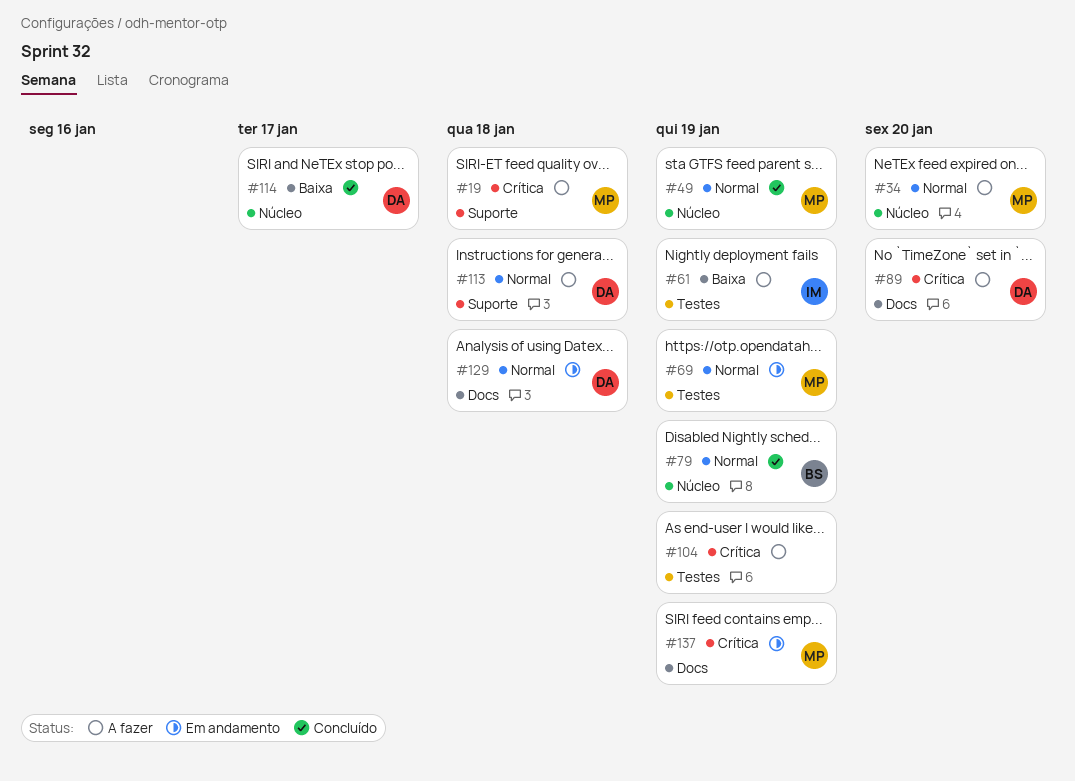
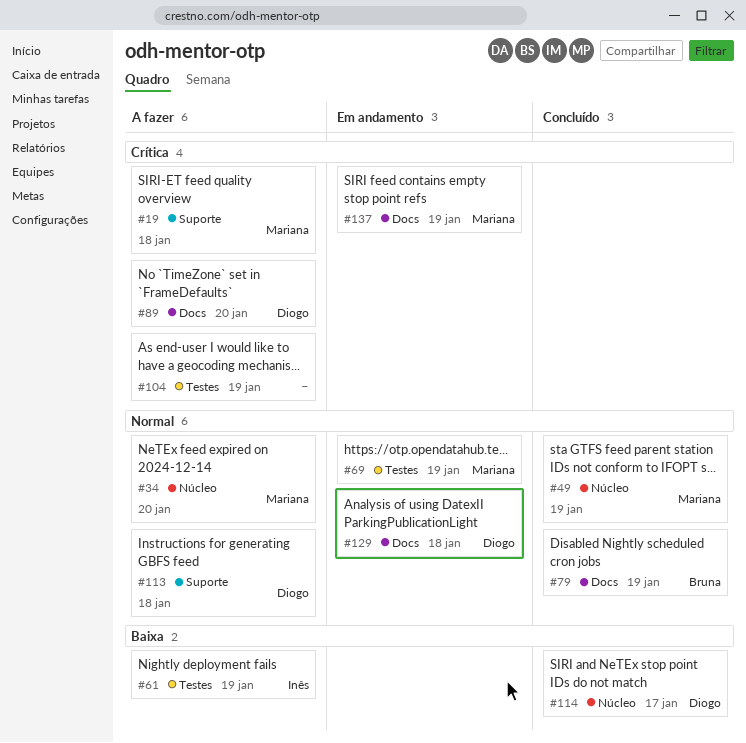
#79, label: Núcleo -> Docs

